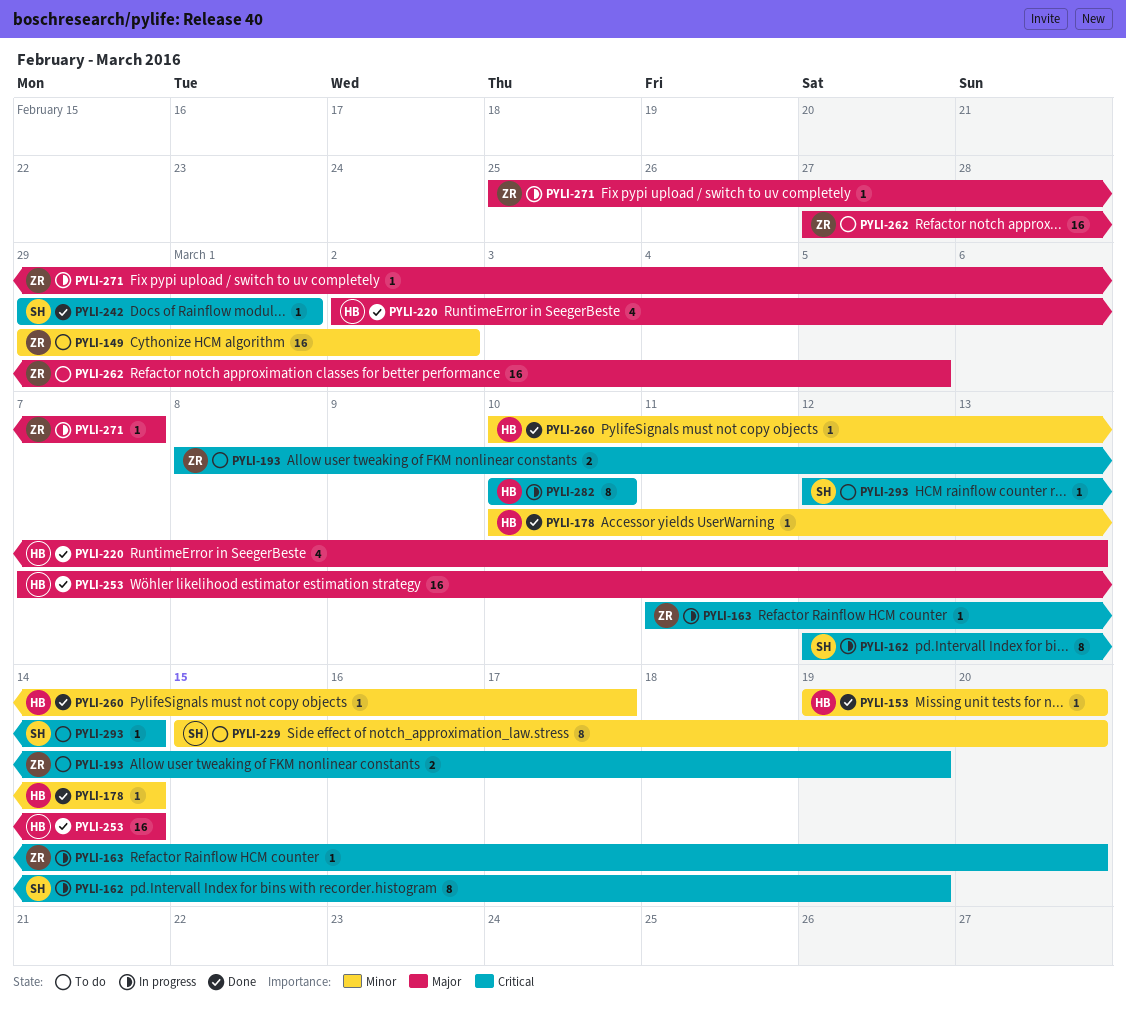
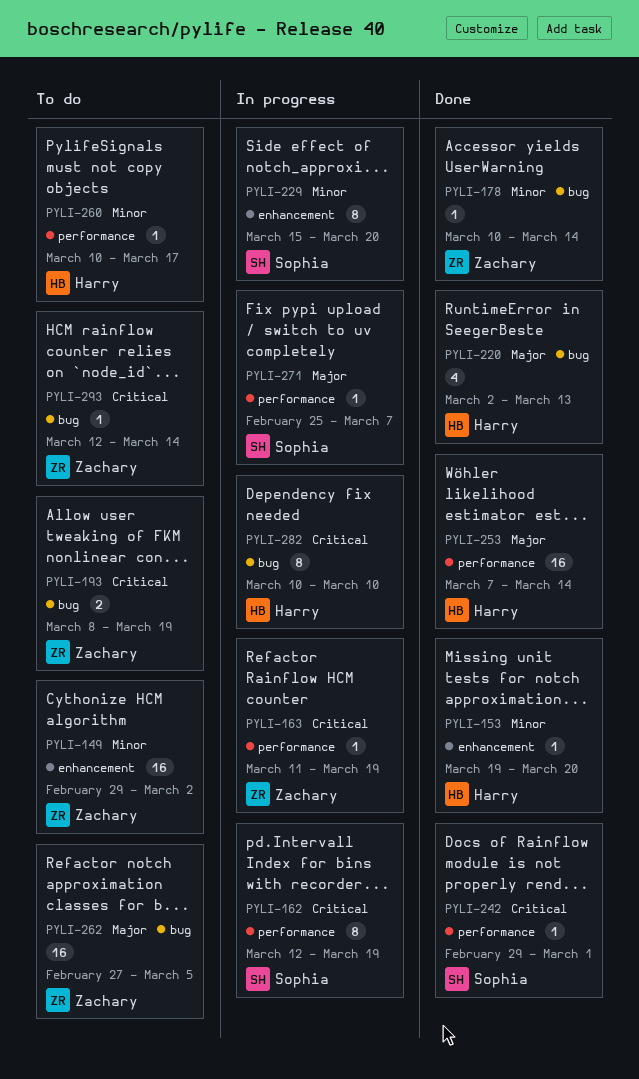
PYLI-163, due: Mar 20 -> Mar 19
PYLI-178, owner: Harry -> Zachary
PYLI-229, status: To do -> In progress
PYLI-260, status: Done -> To do
PYLI-271, owner: Zachary -> Sophia
PYLI-293, owner: Sophia -> Zachary

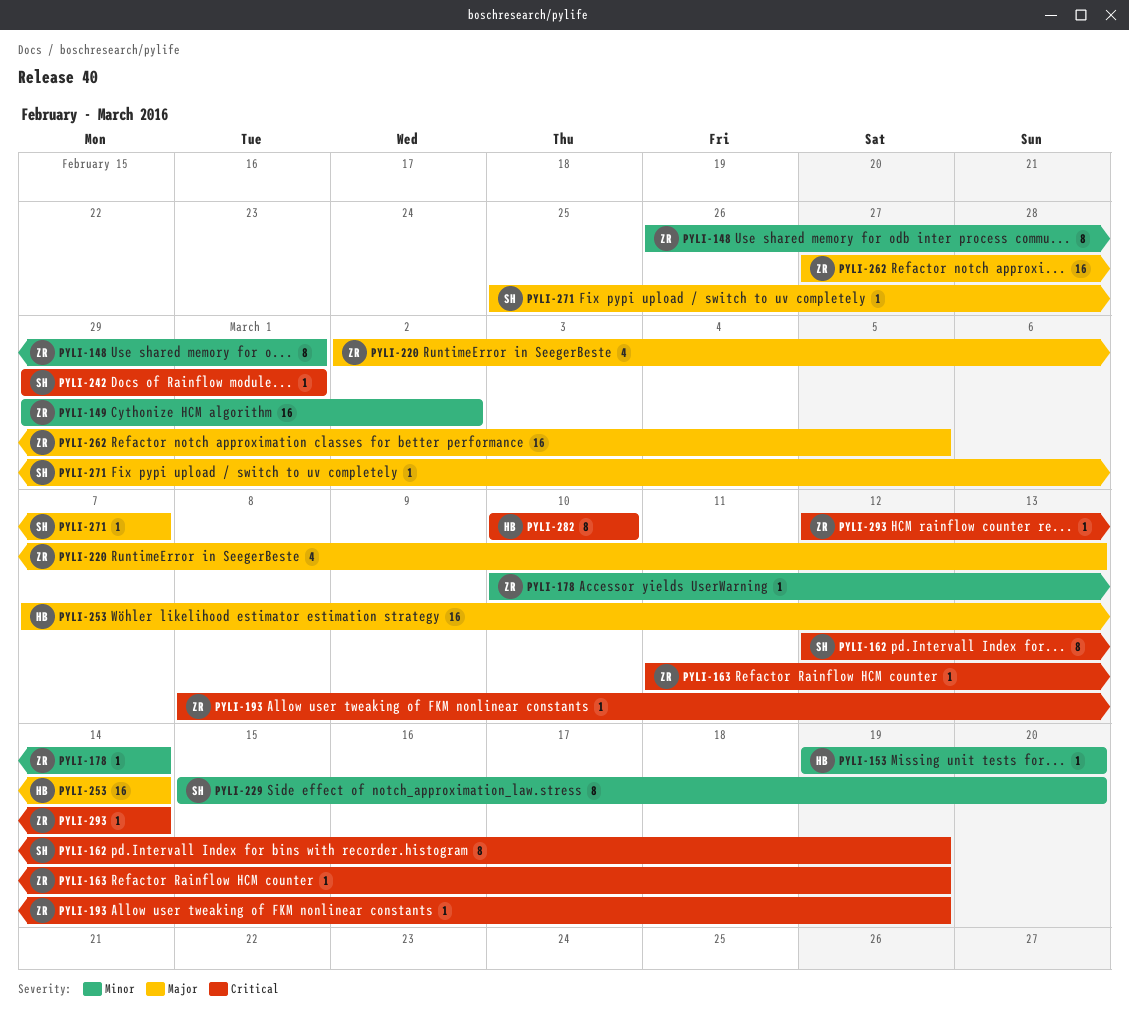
PYLI-148: none -> present
PYLI-193, estimate: 2 -> 1
PYLI-220, owner: Harry -> Zachary
PYLI-260: present -> none

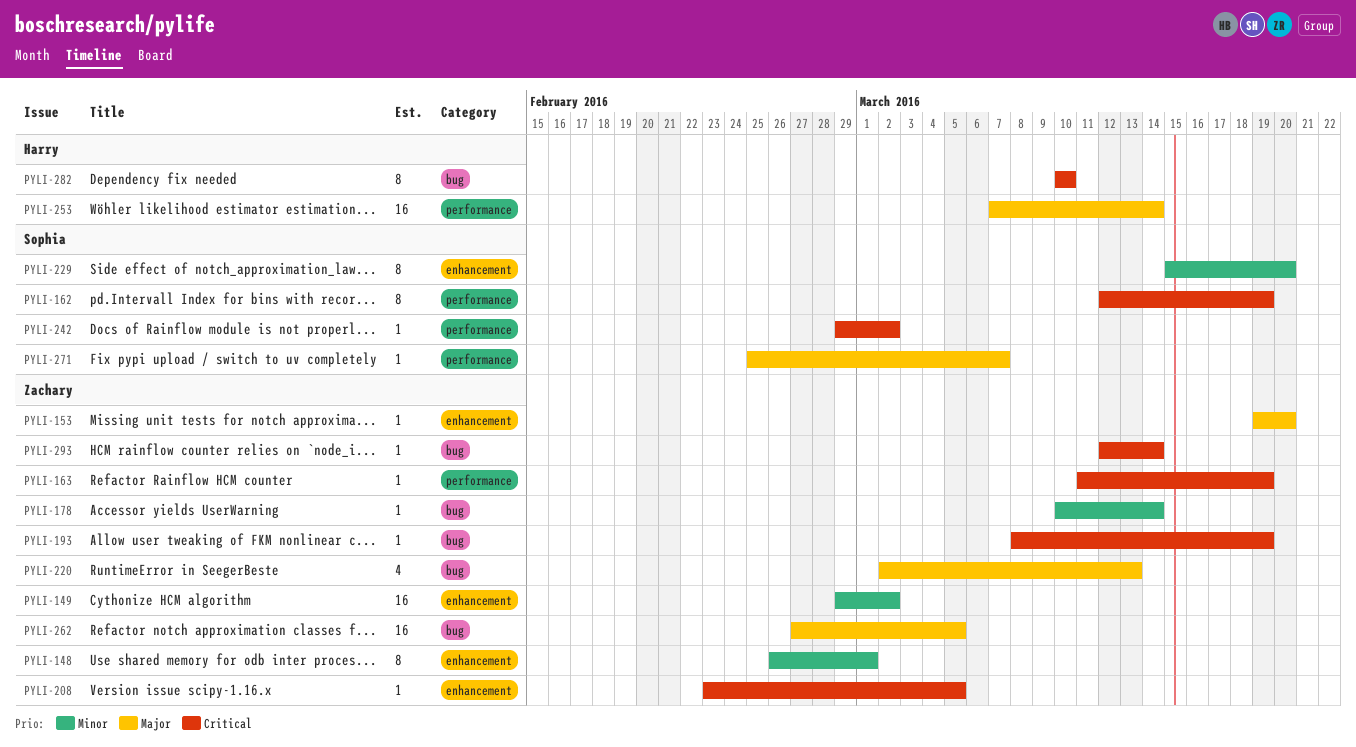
PYLI-153, owner: Harry -> Zachary
PYLI-153, priority: Minor -> Major
PYLI-208: none -> present
PYLI-242, due: Mar 1 -> Mar 2

